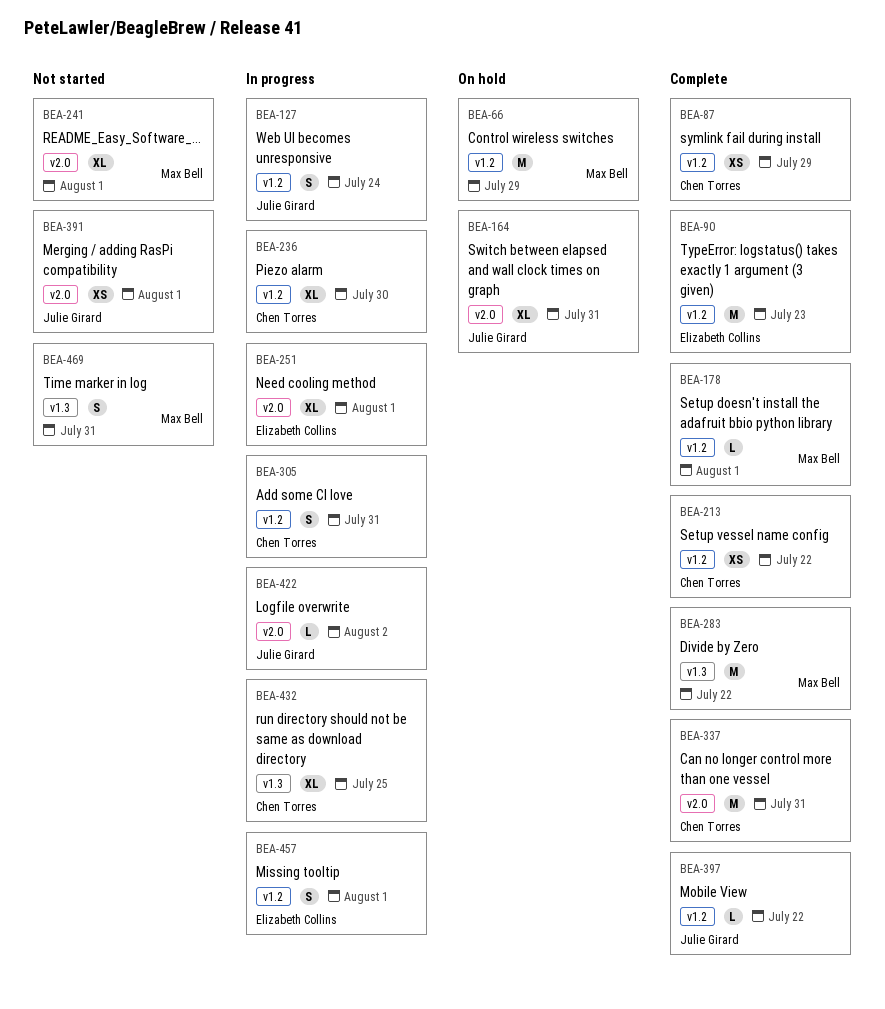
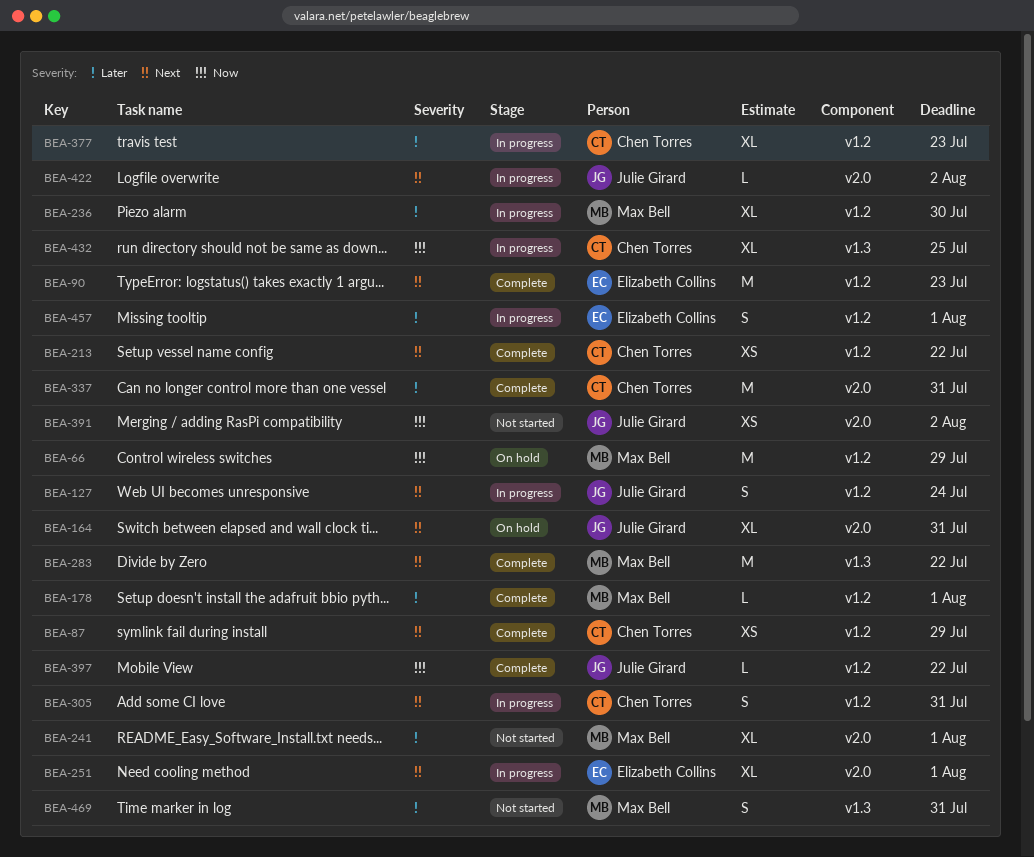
BEA-236, owner: Chen Torres -> Max Bell
BEA-377: none -> present
BEA-391, due: Aug 1 -> Aug 2

